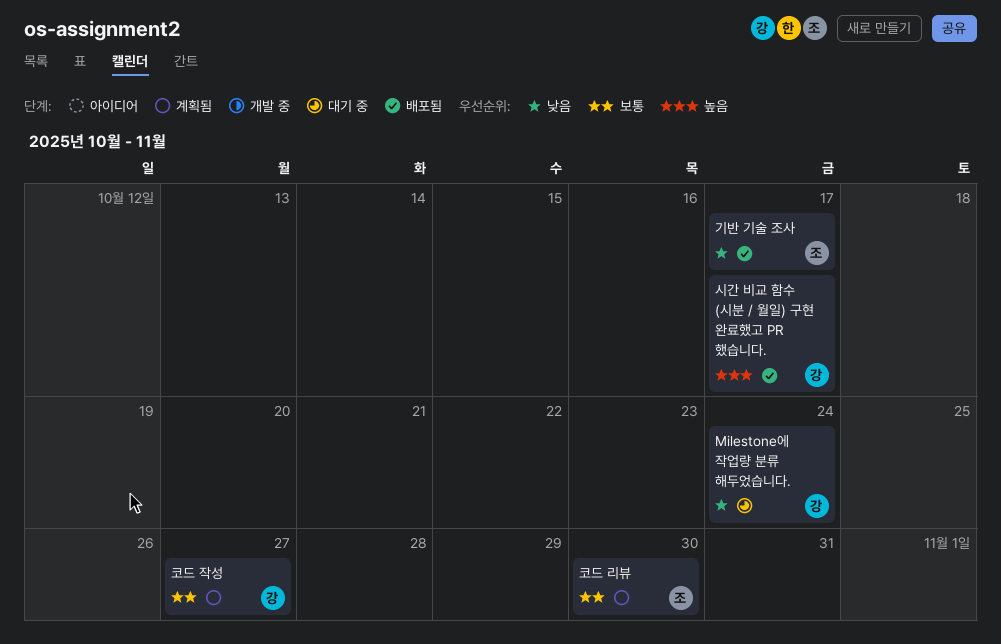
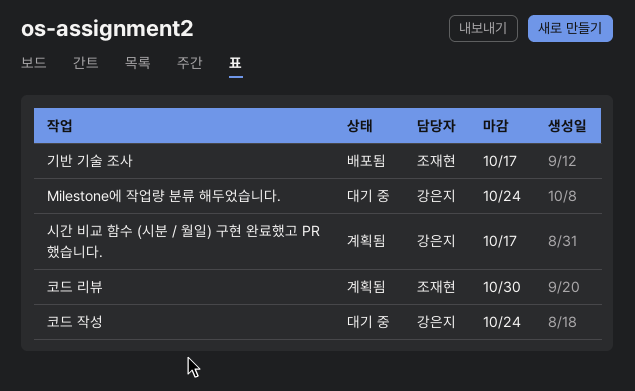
시간 비교 함수 (시분 / 월일) 구현 완료했고 PR 했습니다., status: 배포됨 -> 계획됨
코드 작성, status: 계획됨 -> 대기 중
코드 작성, due: Oct 27 -> Oct 24

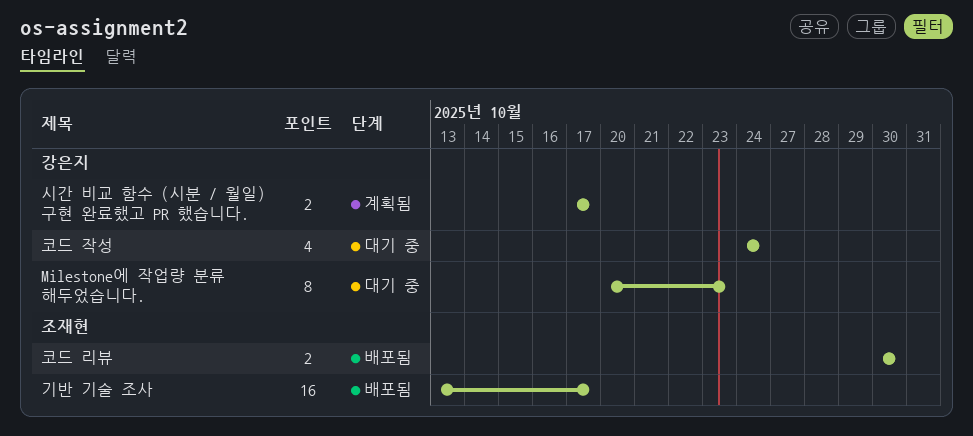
Milestone에 작업량 분류 해두었습니다., due: Oct 24 -> Oct 23
코드 리뷰, status: 계획됨 -> 배포됨

